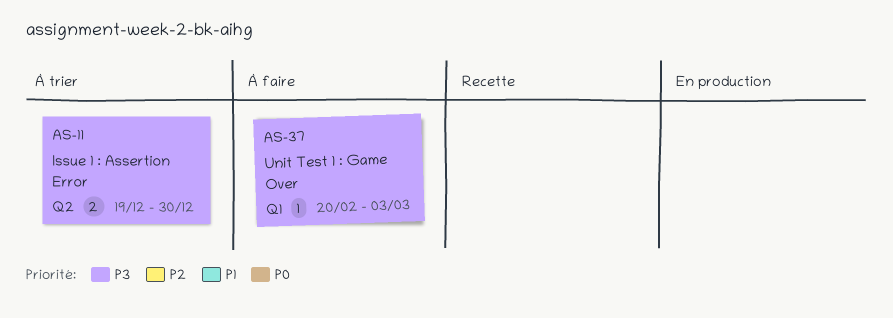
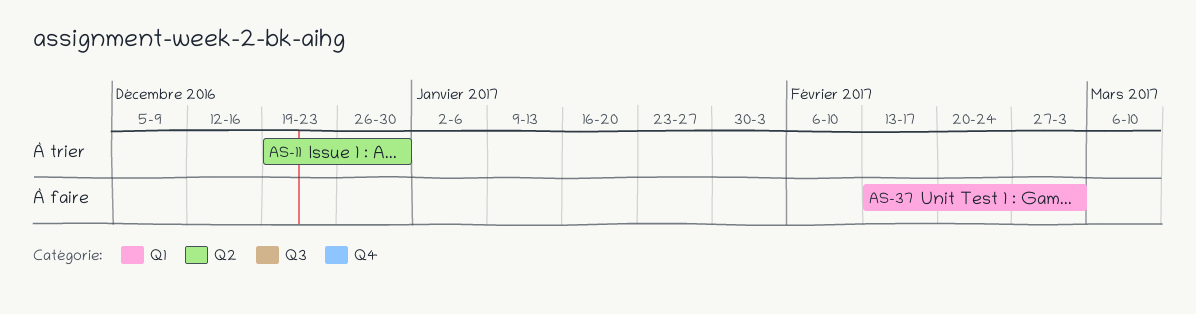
AS-37, start: Feb 20 -> Feb 13

